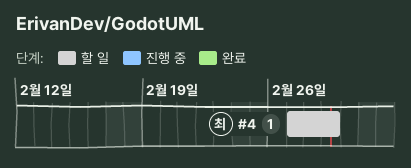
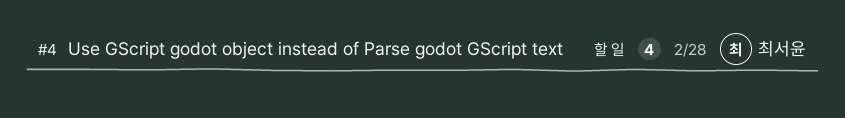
#4, estimate: 1 -> 4
#4, due: Feb 29 -> Feb 28

